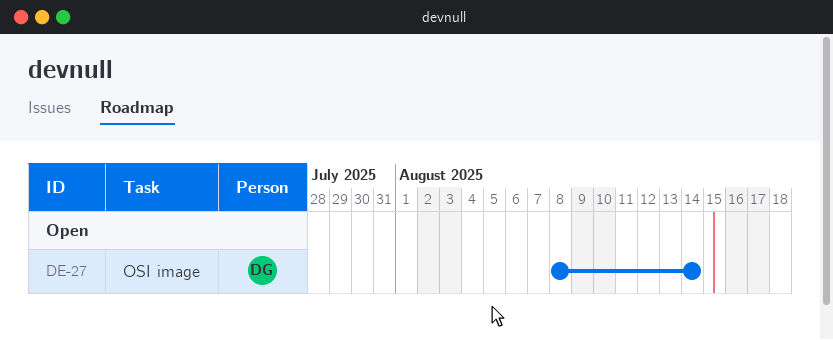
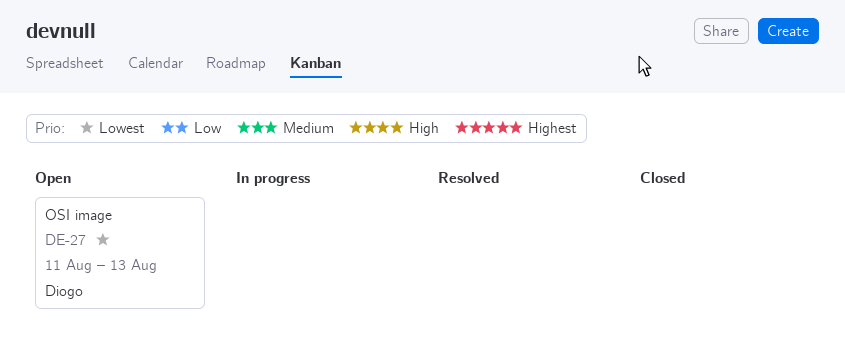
DE-27, start: Aug 8 -> Aug 11
DE-27, due: Aug 14 -> Aug 13

